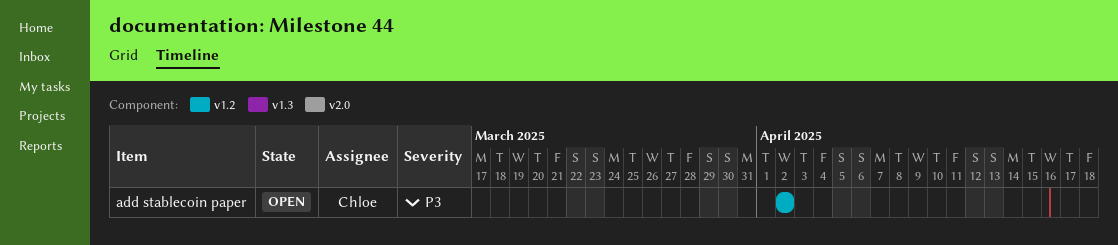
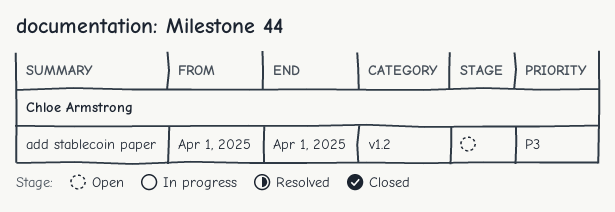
add stablecoin paper, start: Apr 2 -> Apr 1
add stablecoin paper, due: Apr 2 -> Apr 1

